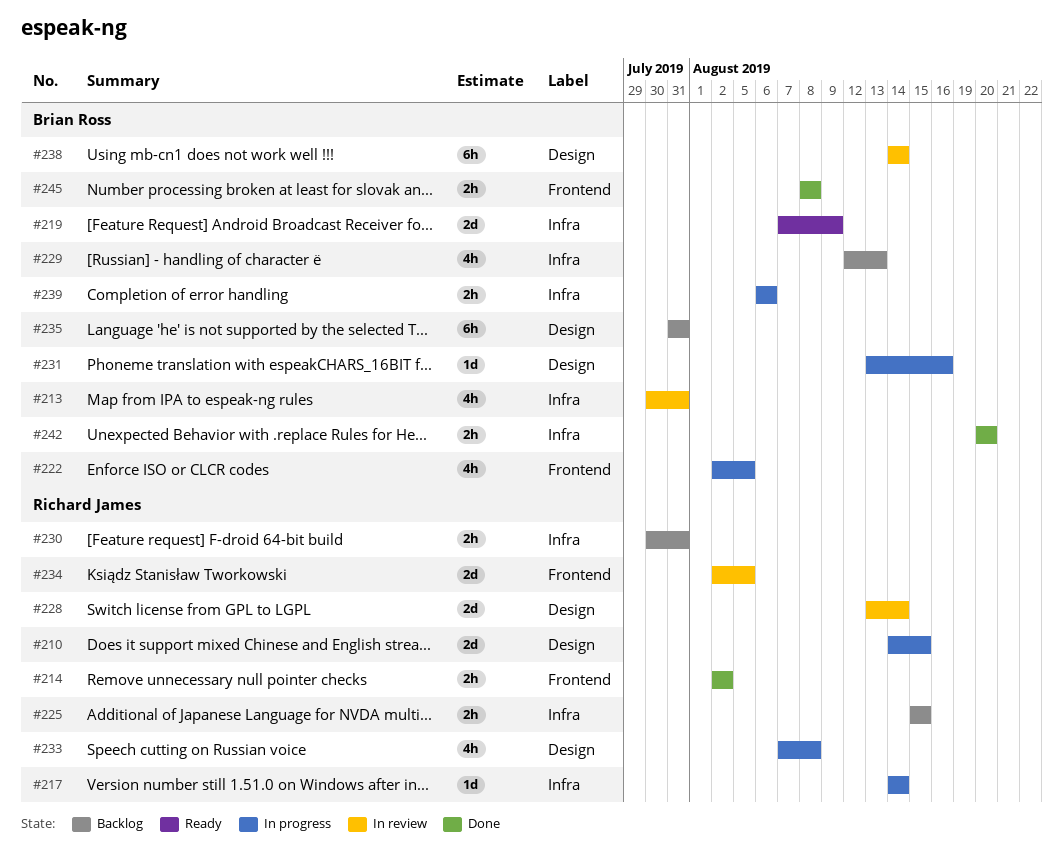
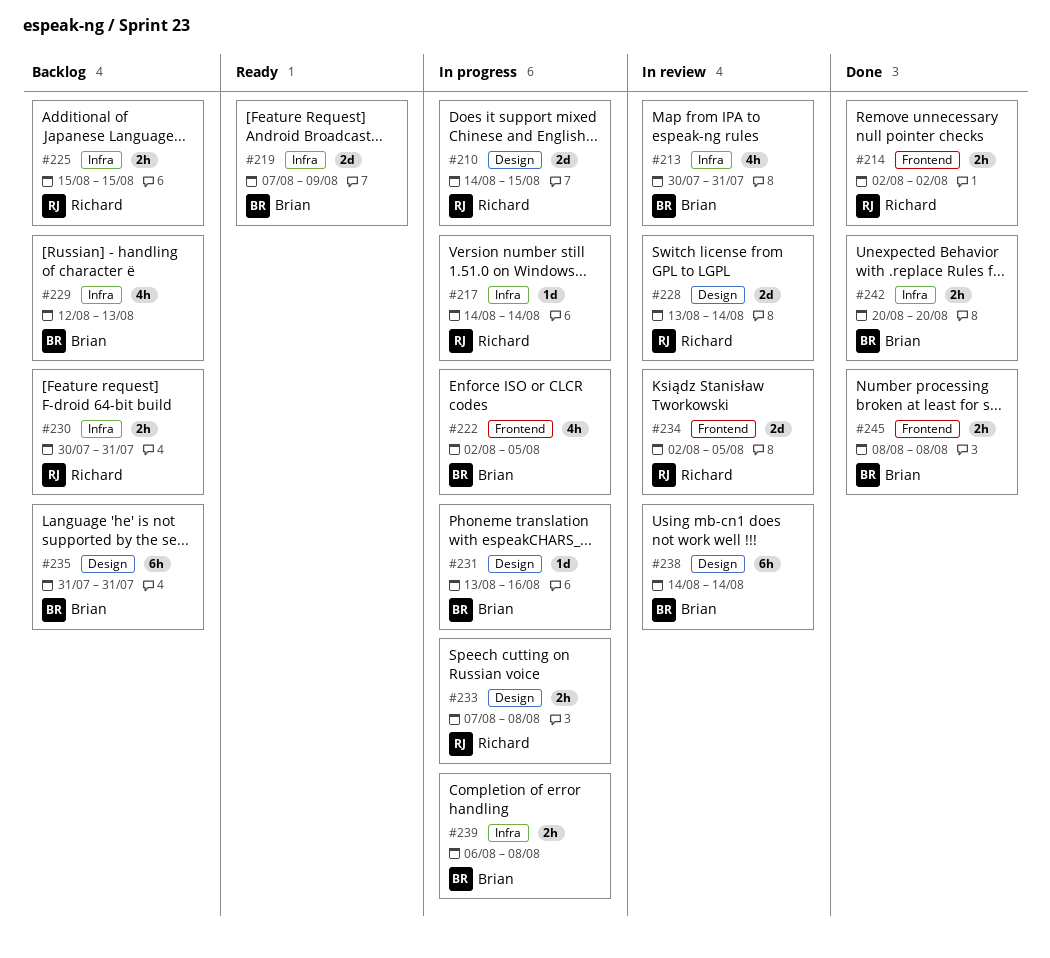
#233, estimate: 4h -> 2h
#239, due: Aug 6 -> Aug 8

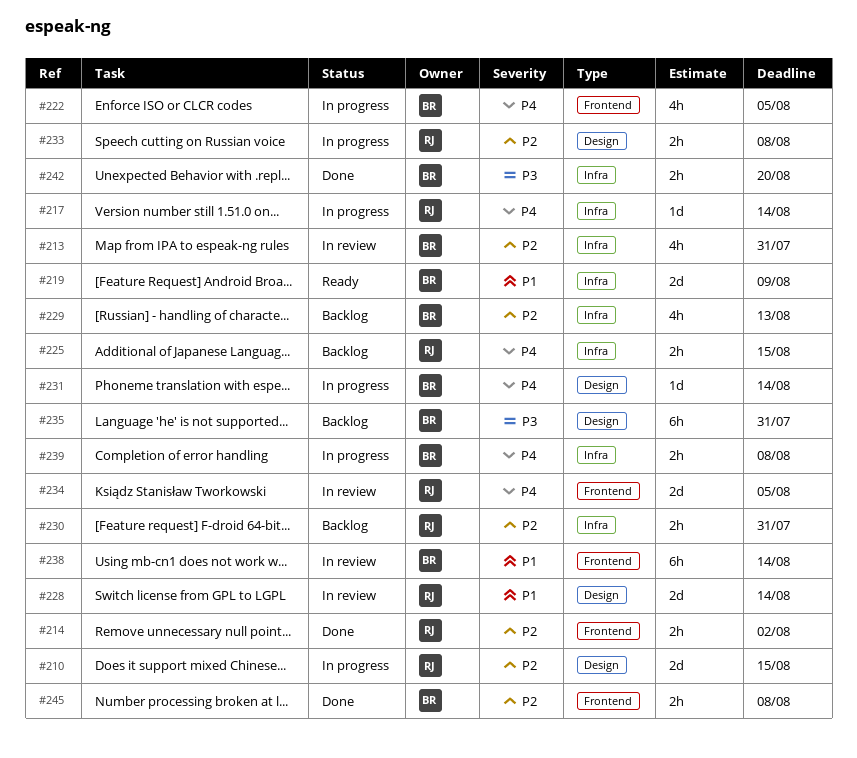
#231, due: Aug 16 -> Aug 14
#238, label: Design -> Frontend

